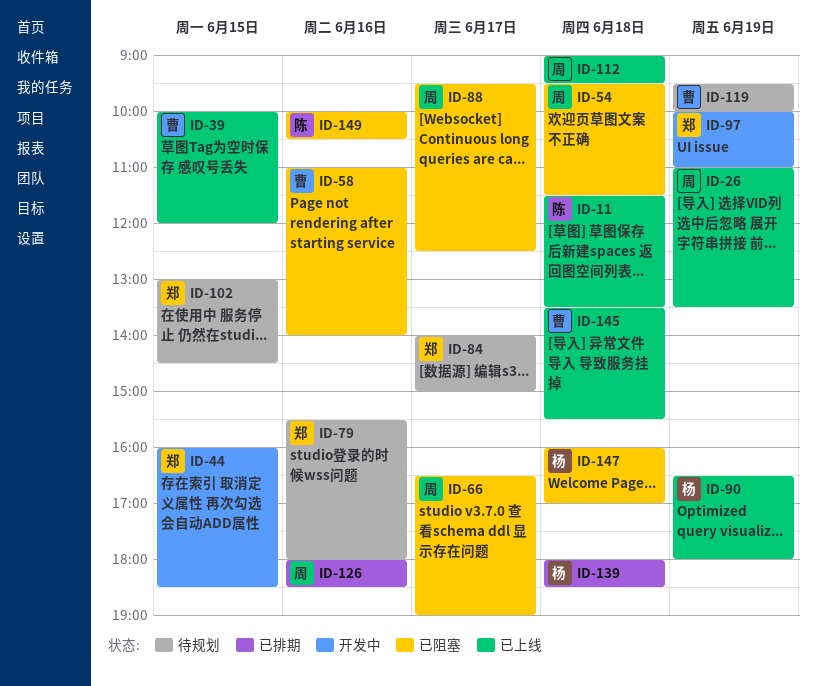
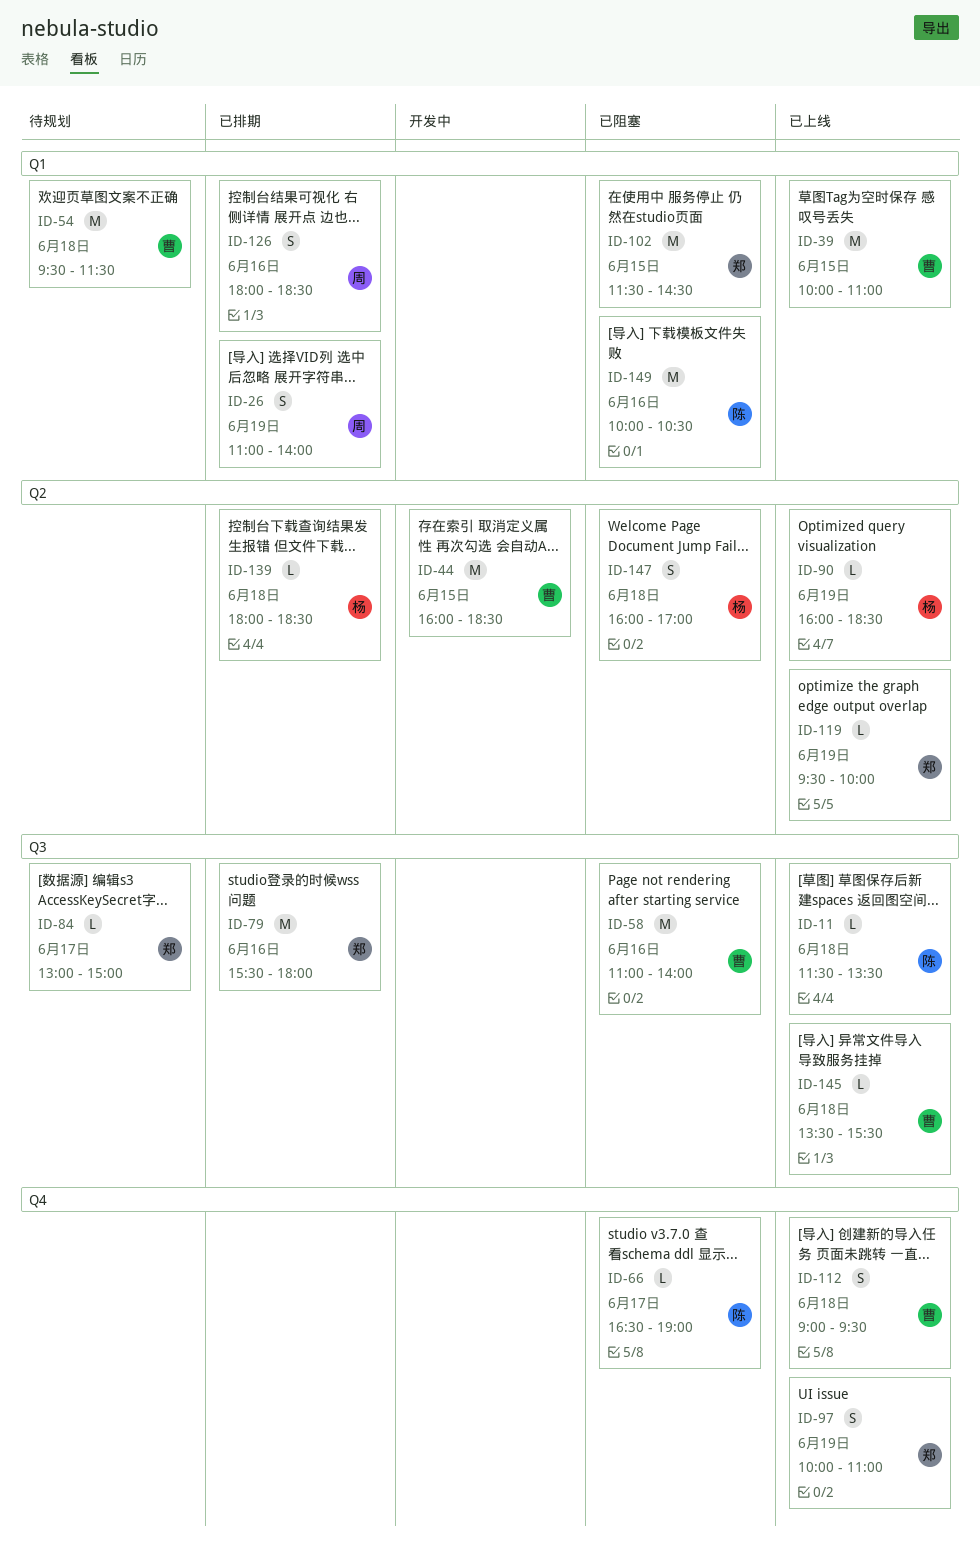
ID-26, status: 已上线 -> 已排期
ID-26, ends: 13:30 -> 14:00
ID-39, ends: 12:00 -> 11:00
ID-44, owner: 郑 -> 曹
ID-54, status: 已阻塞 -> 待规划
ID-54, owner: 周 -> 曹
ID-66, owner: 周 -> 陈
ID-79, status: 待规划 -> 已排期
ID-84, begins: 14:00 -> 13:00
ID-88: present -> none
ID-90, begins: 16:30 -> 16:00
ID-90, ends: 18:00 -> 18:30
ID-97, status: 开发中 -> 已上线
ID-102, status: 待规划 -> 已阻塞
ID-102, begins: 13:00 -> 11:30
ID-112, owner: 周 -> 曹
ID-119, status: 待规划 -> 已上线
ID-119, owner: 曹 -> 郑

